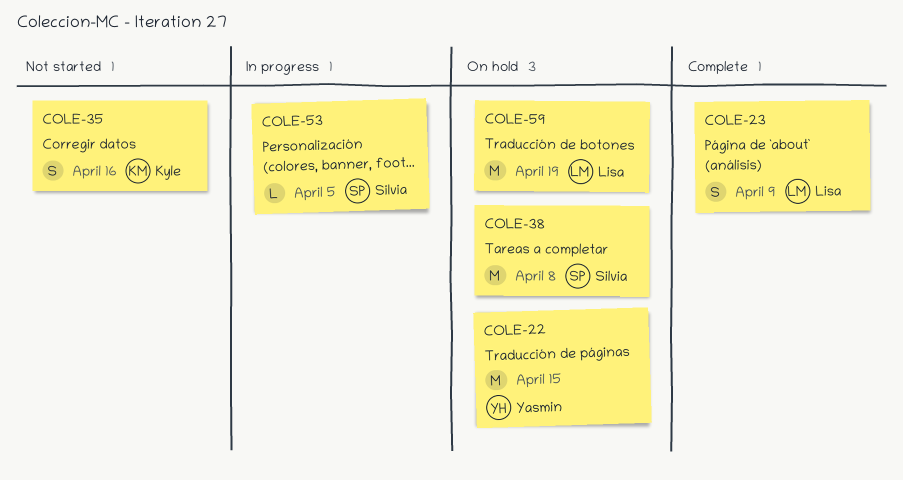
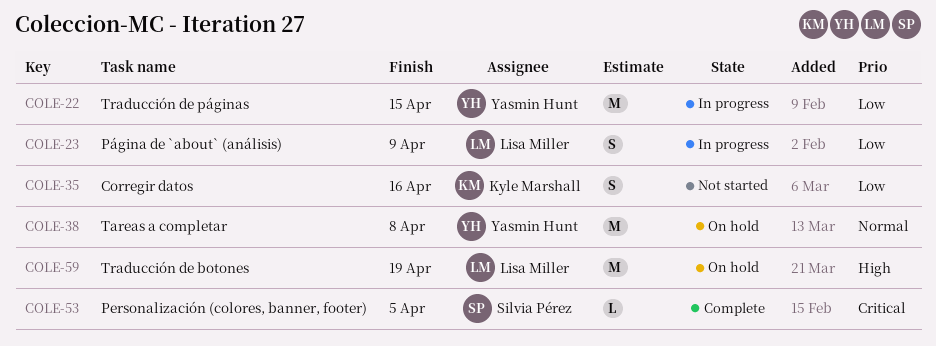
COLE-22, status: On hold -> In progress
COLE-23, status: Complete -> In progress
COLE-38, owner: Silvia Pérez -> Yasmin Hunt
COLE-53, status: In progress -> Complete

